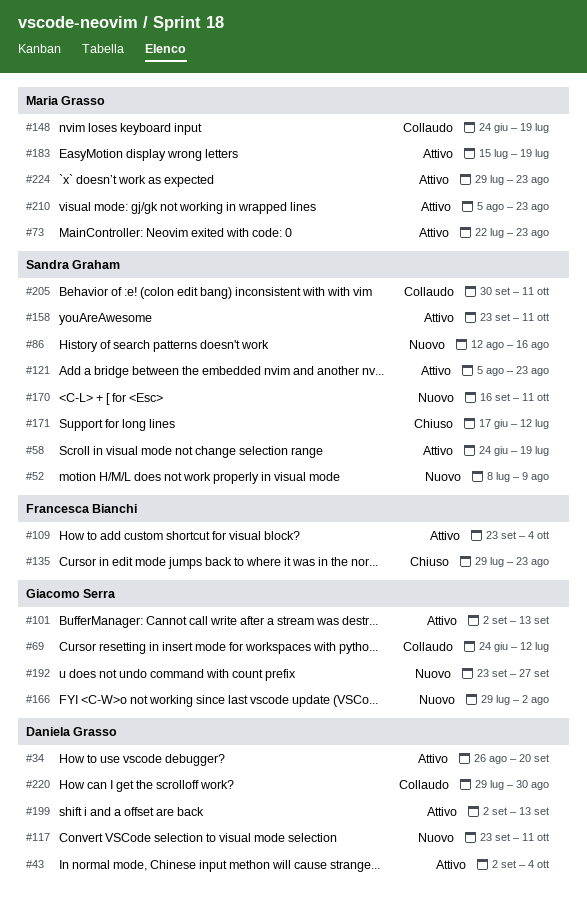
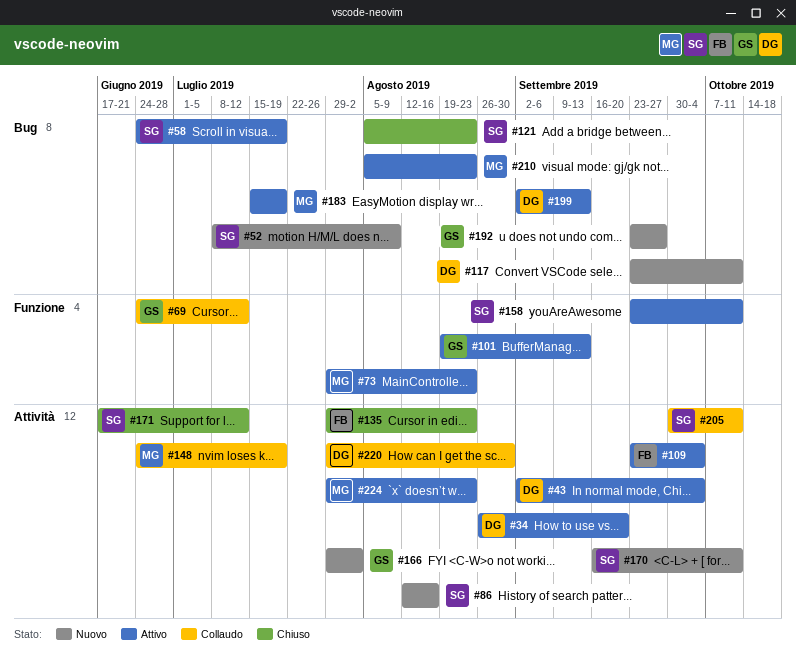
#73, start: Jul 22 -> Jul 29
#101, start: Sep 2 -> Aug 19
#121, status: Attivo -> Chiuso

